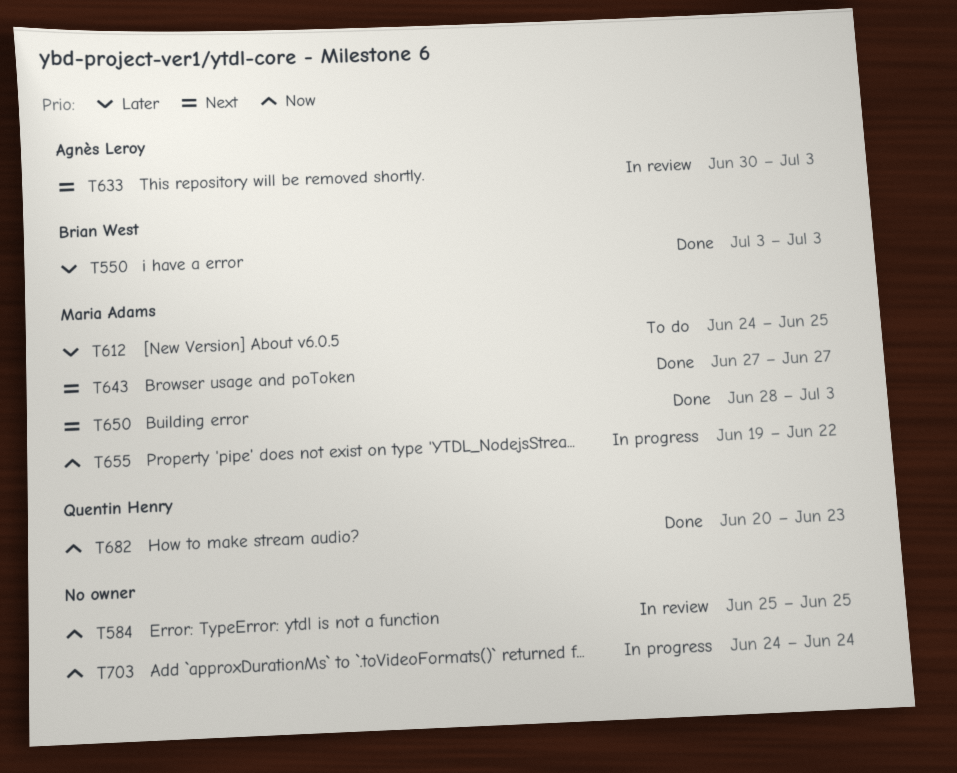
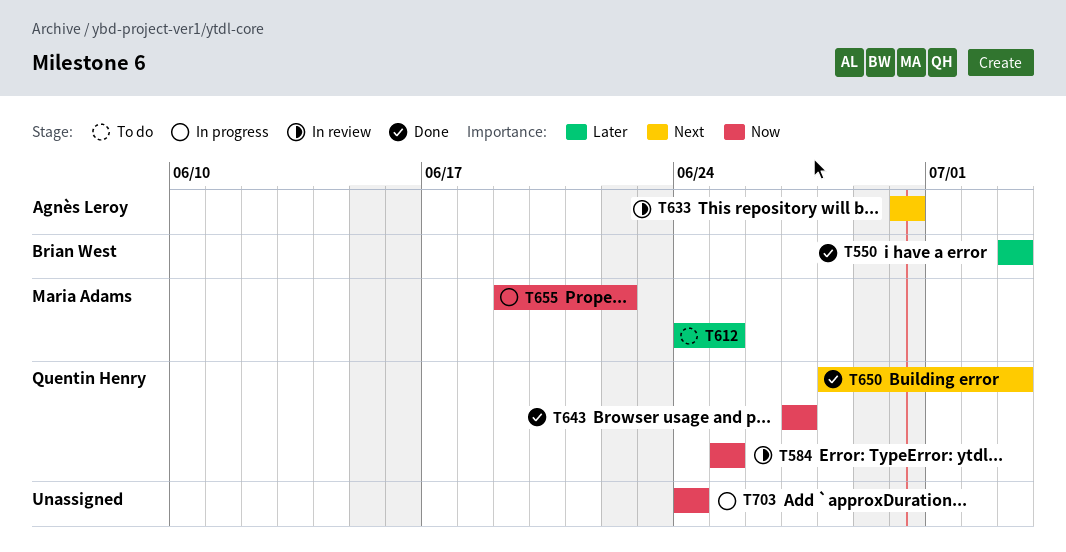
T584, owner: none -> Quentin Henry
T633, due: Jul 3 -> Jun 30
T643, owner: Maria Adams -> Quentin Henry
T643, priority: Next -> Now
T650, owner: Maria Adams -> Quentin Henry
T682: present -> none

